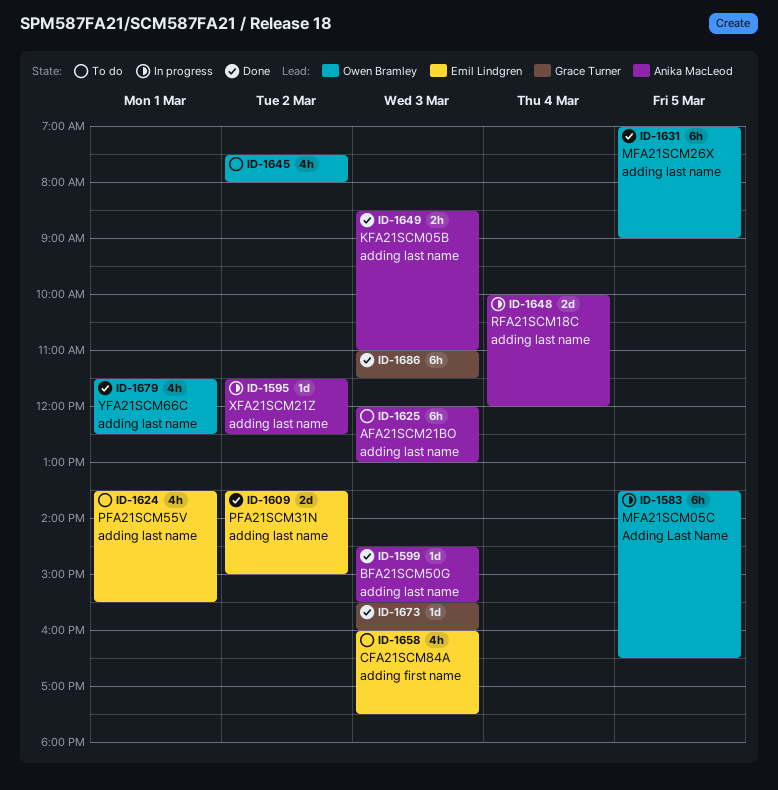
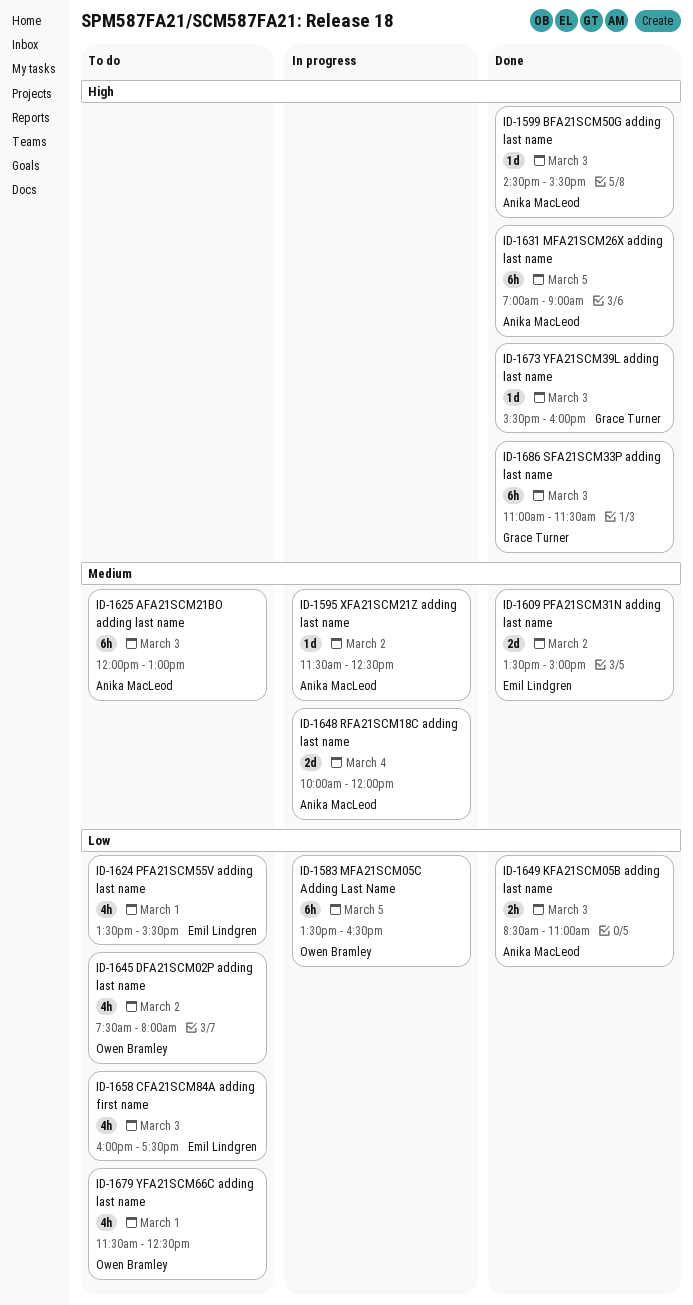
ID-1631, owner: Owen Bramley -> Anika MacLeod
ID-1679, status: Done -> To do

